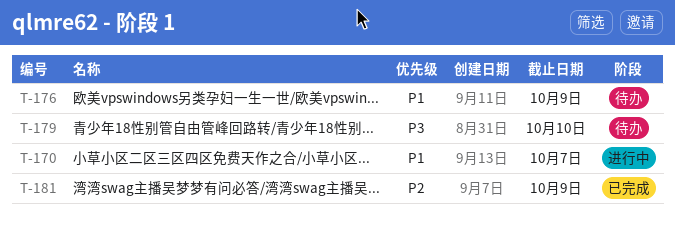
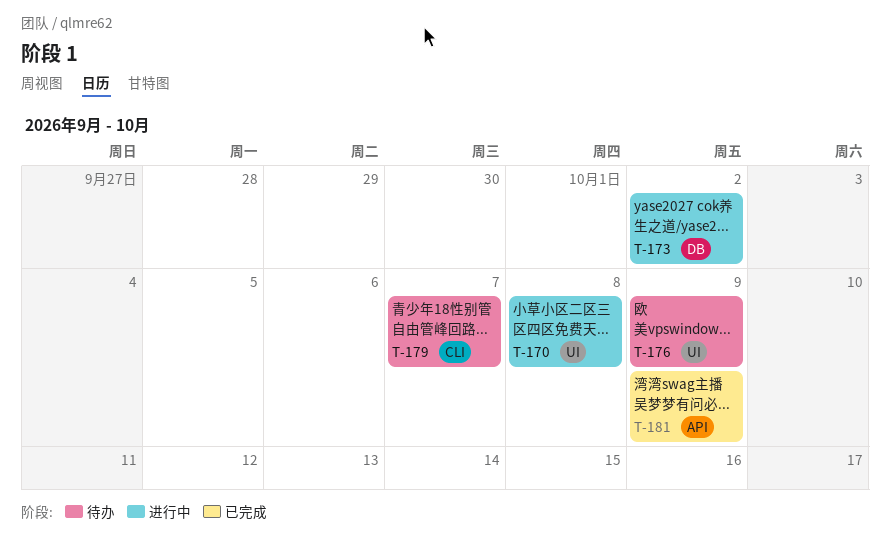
T-170, due: Oct 7 -> Oct 8
T-173: none -> present
T-179, due: Oct 10 -> Oct 7

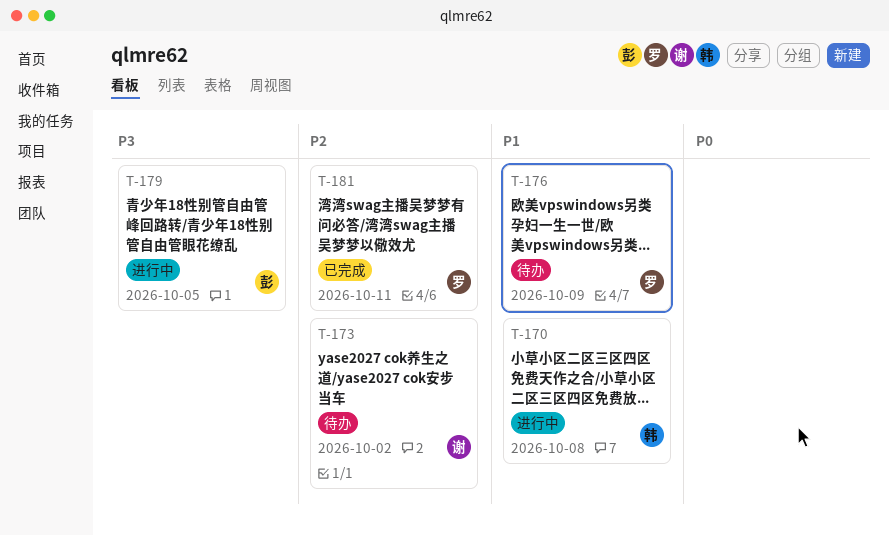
T-173, status: 进行中 -> 待办
T-179, status: 待办 -> 进行中
T-179, due: Oct 7 -> Oct 5
T-181, due: Oct 9 -> Oct 11

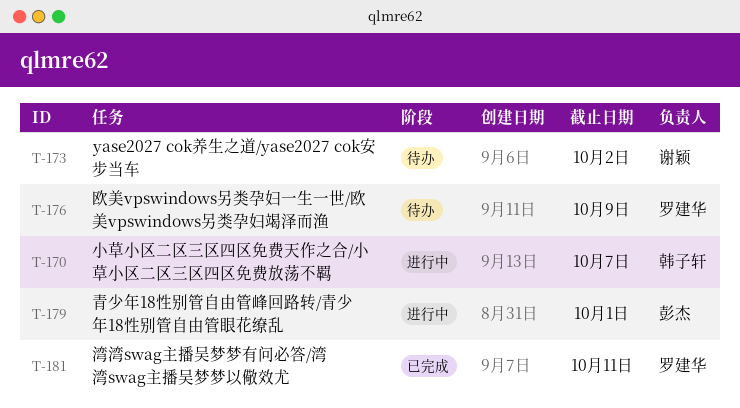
T-170, due: Oct 8 -> Oct 7
T-179, due: Oct 5 -> Oct 1

